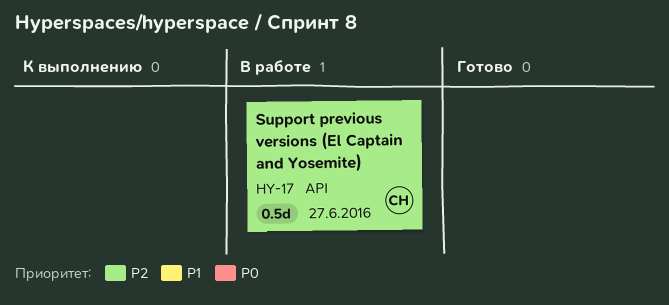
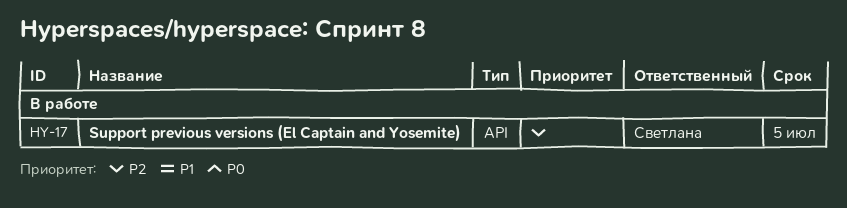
HY-17, due: Jun 27 -> Jul 5

